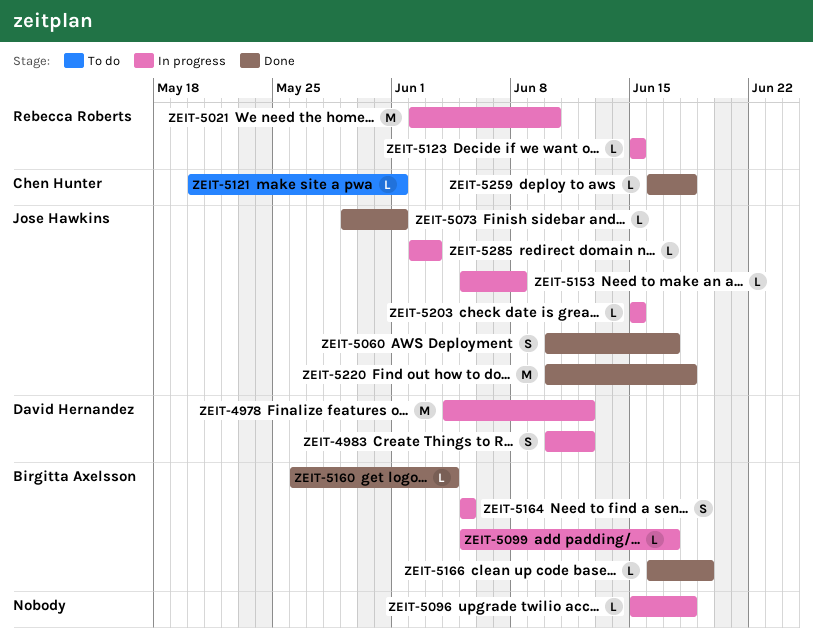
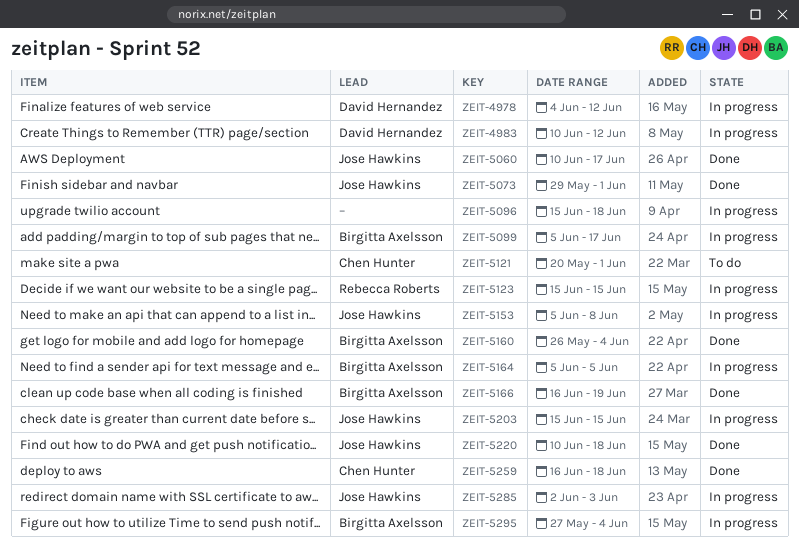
ZEIT-5021: present -> none
ZEIT-5295: none -> present

